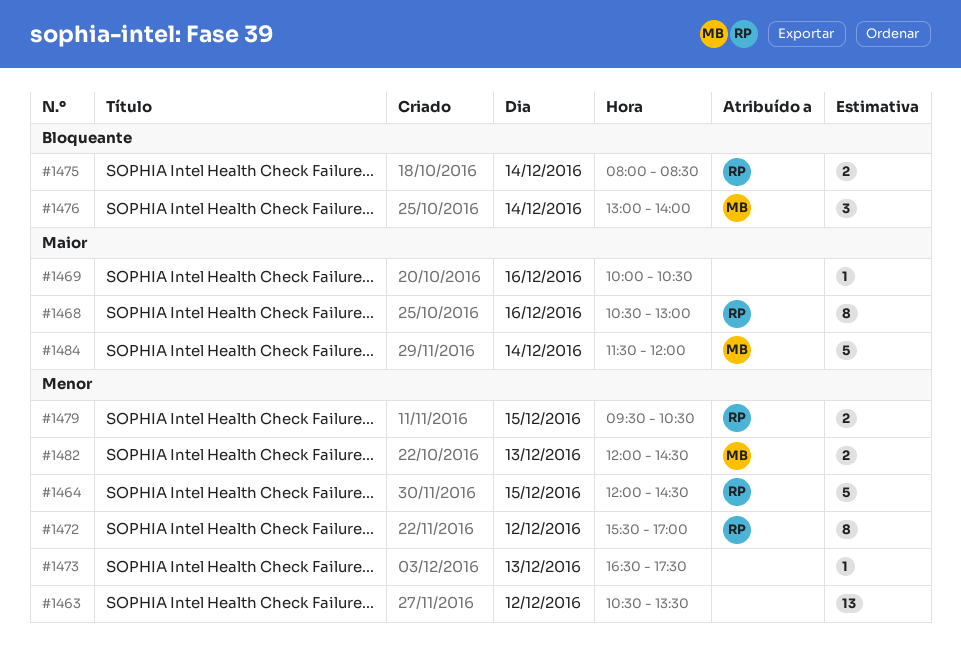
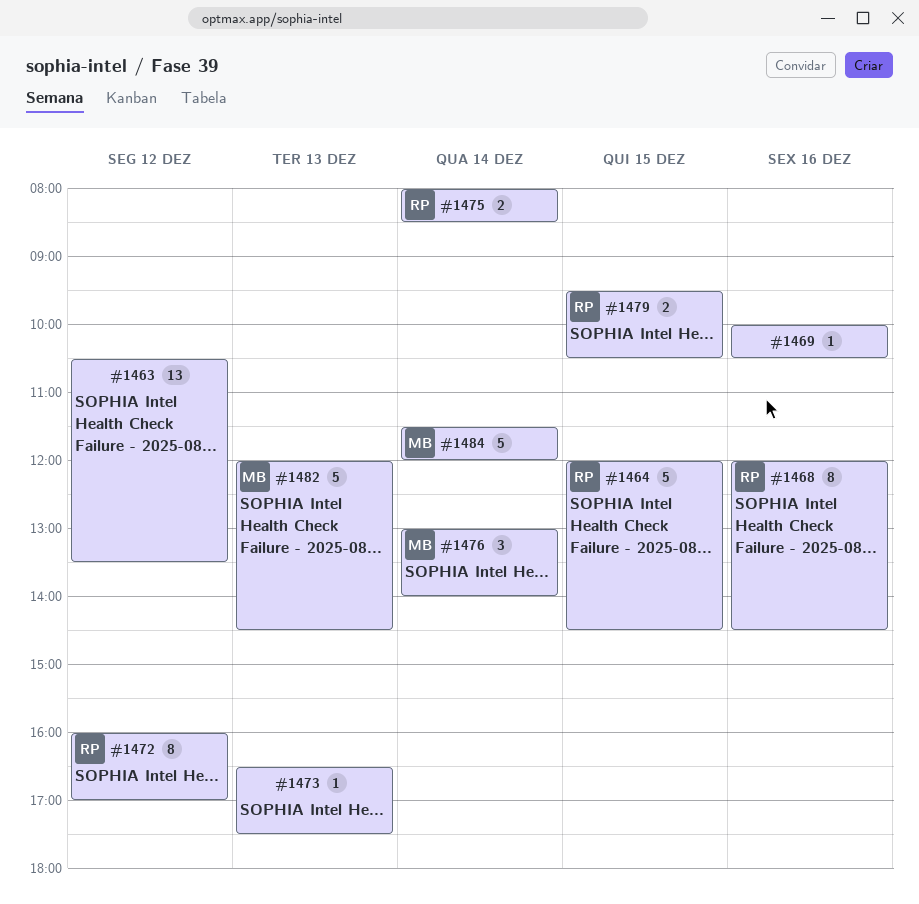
#1468, begins: 10:30 -> 12:00
#1468, ends: 13:00 -> 14:30
#1472, begins: 15:30 -> 16:00
#1482, estimate: 2 -> 5

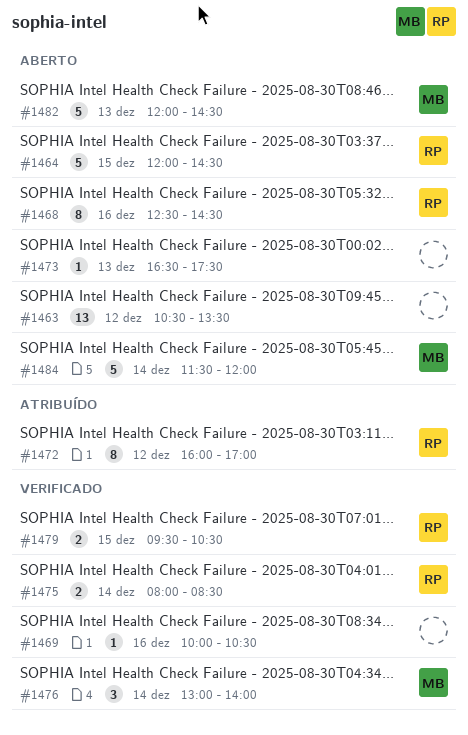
#1468, begins: 12:00 -> 12:30

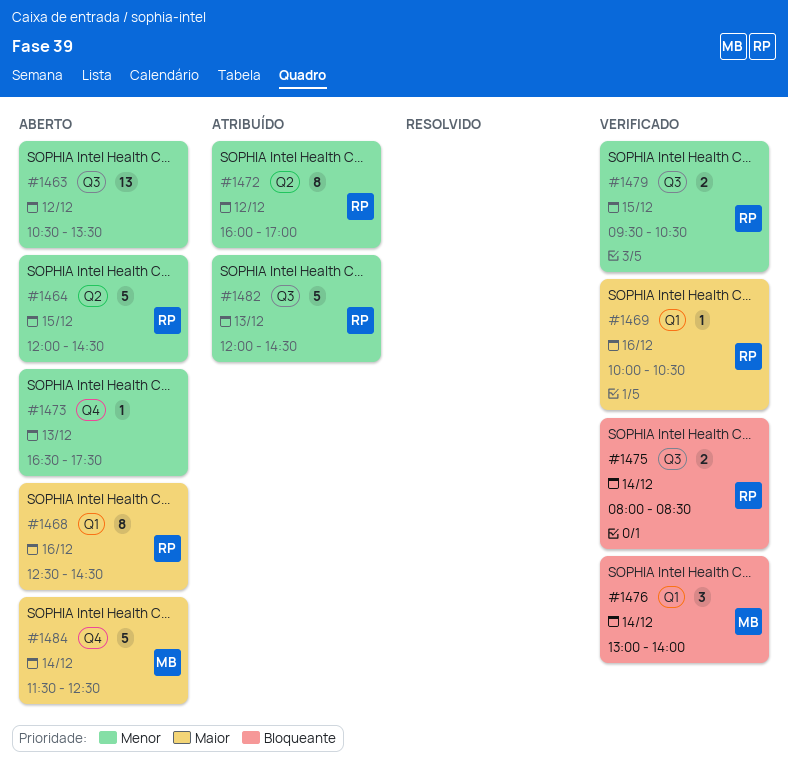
#1469, owner: none -> RP
#1482, status: Aberto -> Atribuído
#1482, owner: MB -> RP
#1484, ends: 12:00 -> 12:30

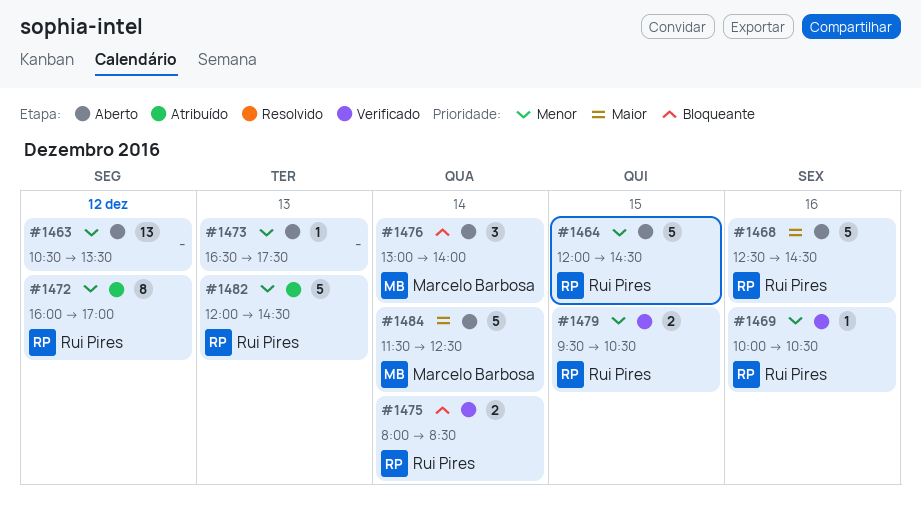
#1468, estimate: 8 -> 5
#1469, priority: Maior -> Menor
#1476, status: Verificado -> Aberto

